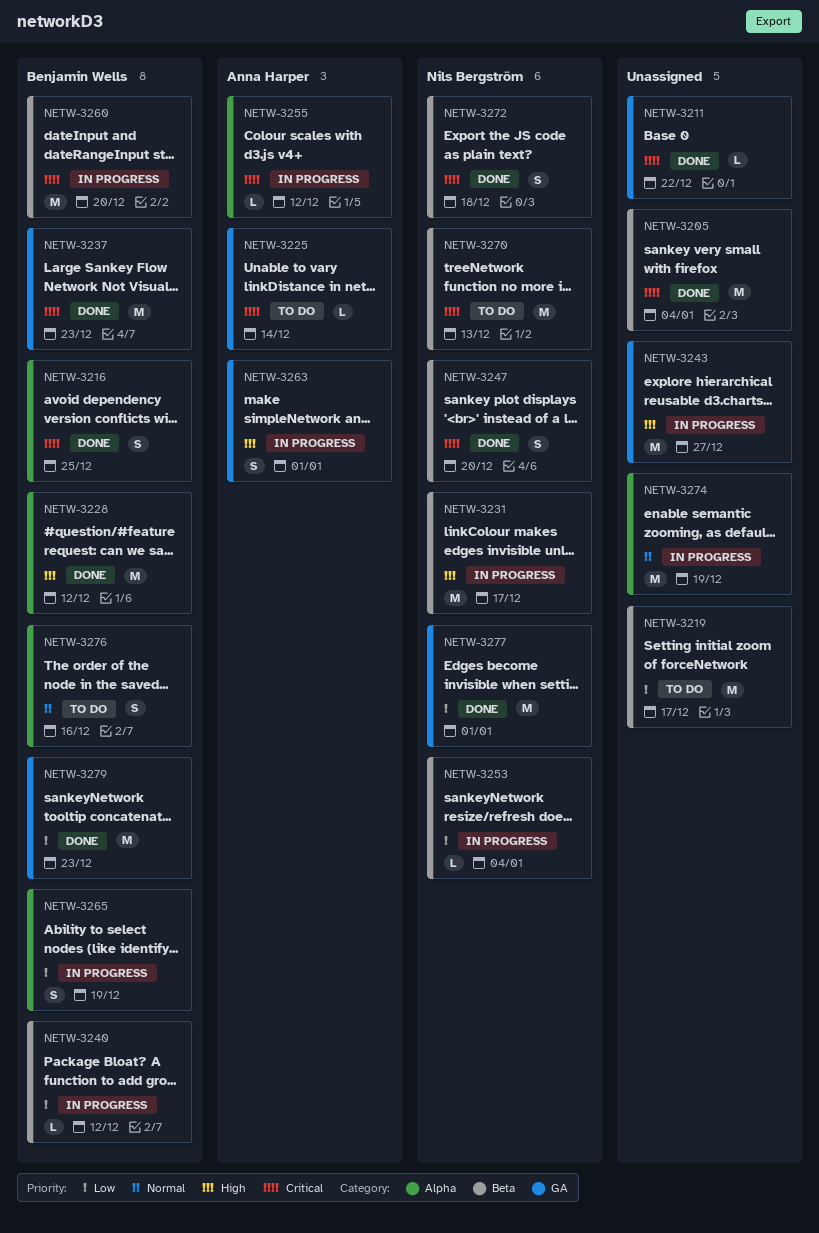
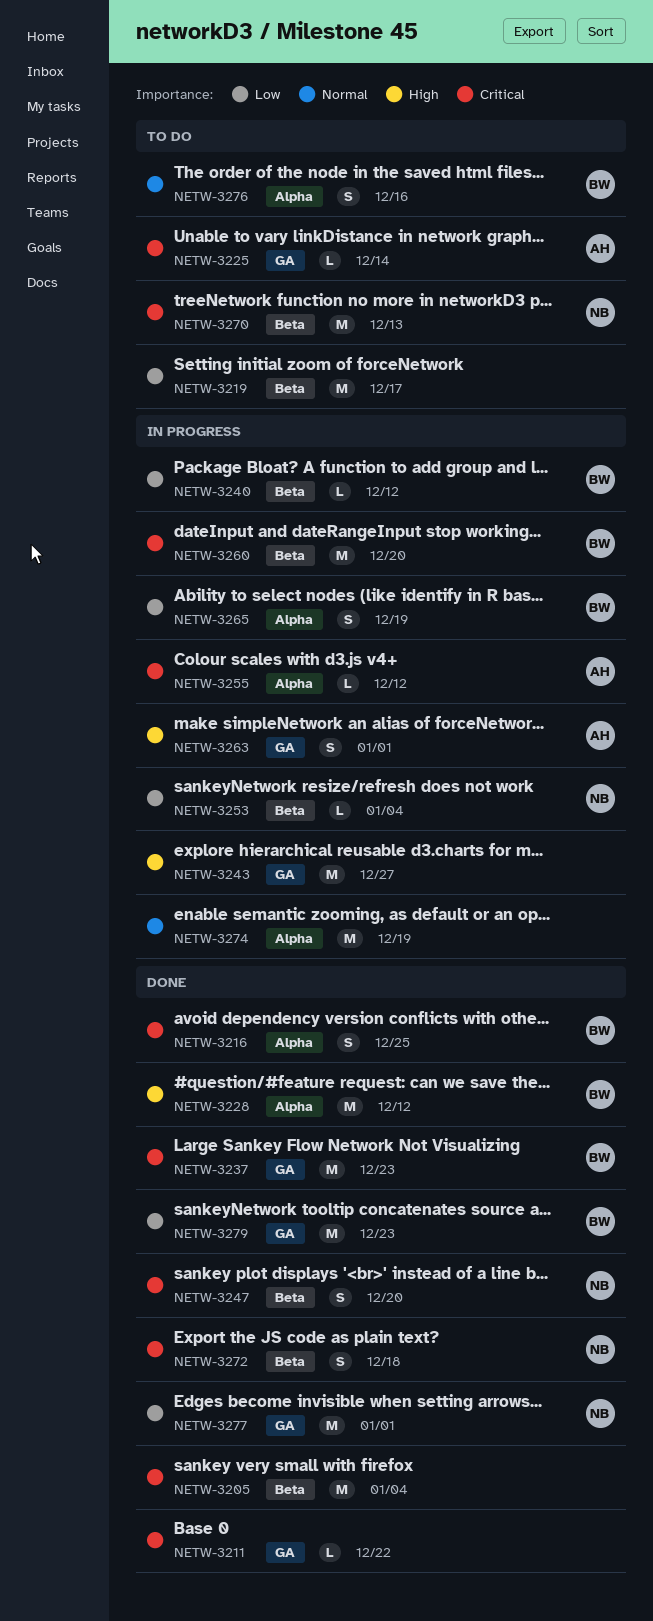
NETW-3231: present -> none

